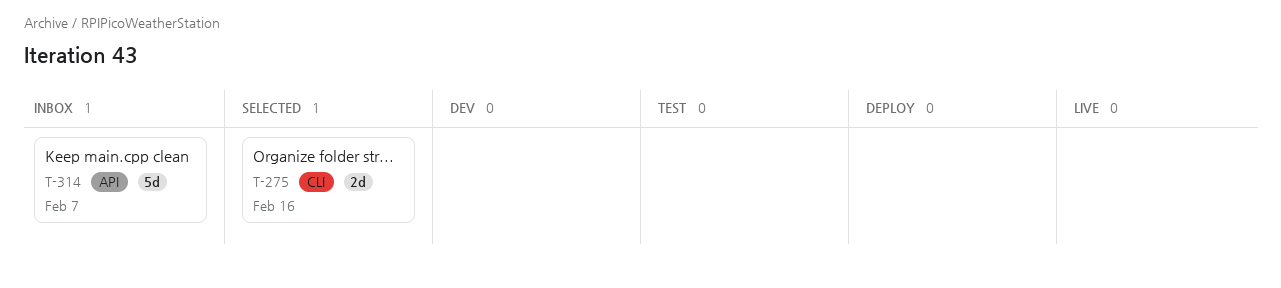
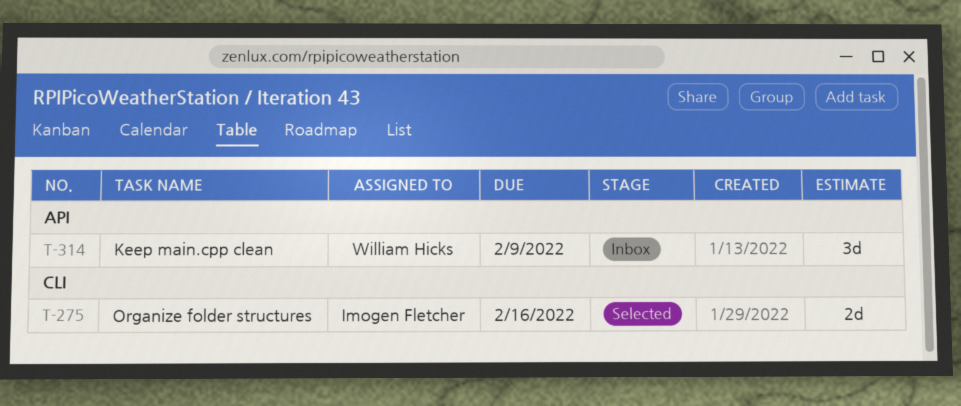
T-314, estimate: 5d -> 3d
T-314, due: Feb 7 -> Feb 9

